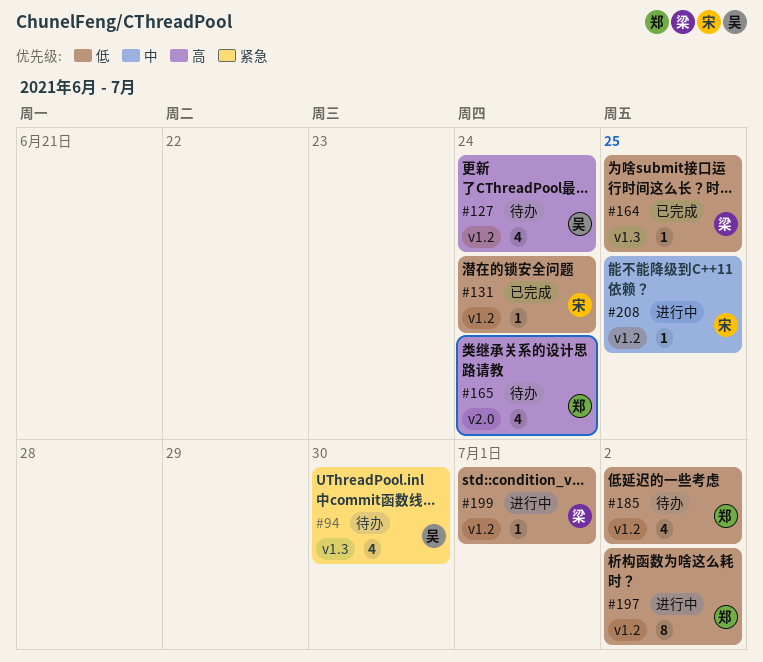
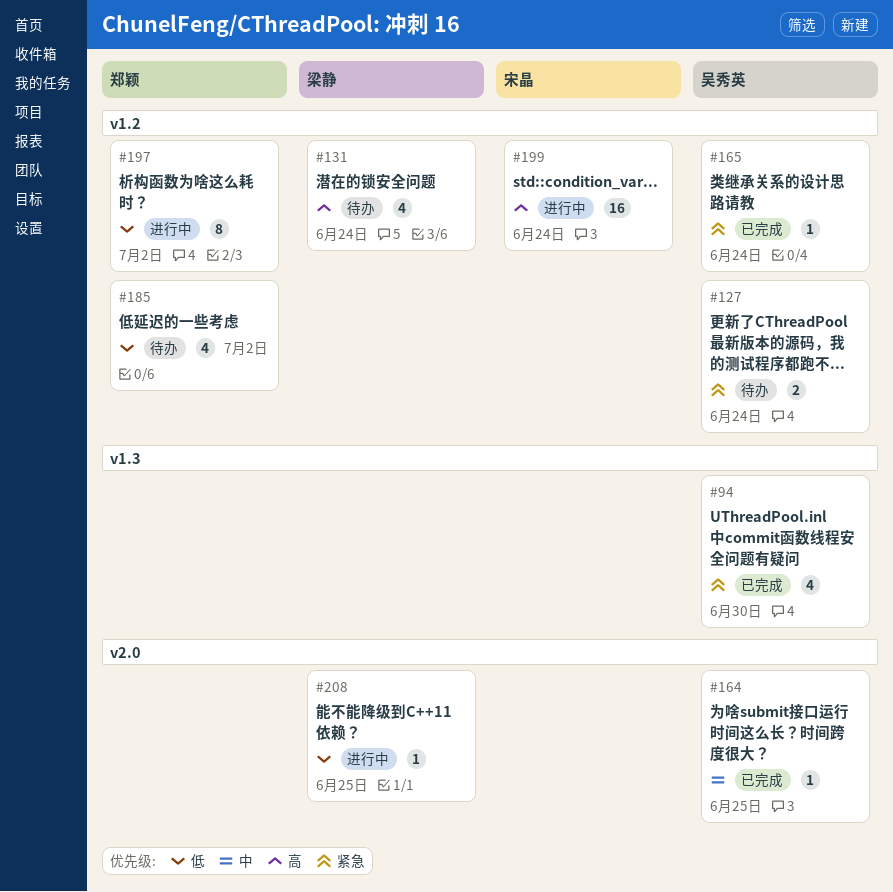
#94, status: 待办 -> 已完成
#127, priority: 高 -> 紧急
#127, estimate: 4 -> 2
#131, status: 已完成 -> 待办
#131, owner: 宋晶 -> 梁静
#131, priority: 低 -> 高
#131, estimate: 1 -> 4
#164, owner: 梁静 -> 吴秀英
#164, priority: 低 -> 中
#164, label: v1.3 -> v2.0
#165, status: 待办 -> 已完成
#165, owner: 郑颖 -> 吴秀英
#165, priority: 高 -> 紧急
#165, label: v2.0 -> v1.2
#165, estimate: 4 -> 1
#199, owner: 梁静 -> 宋晶
#199, priority: 低 -> 高
#199, estimate: 1 -> 16
#199, due: Jul 1 -> Jun 24
#208, owner: 宋晶 -> 梁静
#208, priority: 中 -> 低
#208, label: v1.2 -> v2.0

